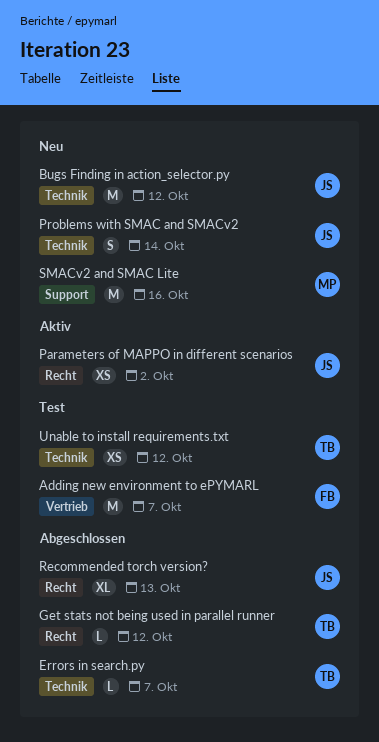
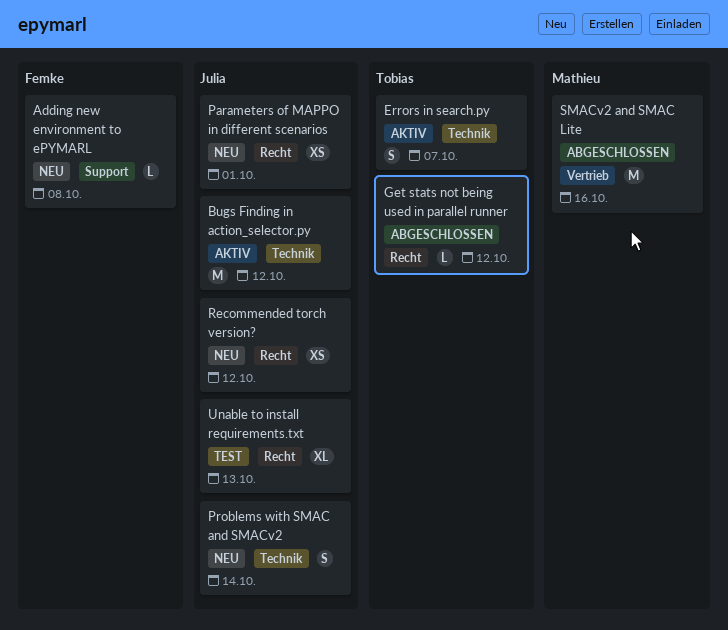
Adding new environment to ePYMARL, status: Test -> Neu
Adding new environment to ePYMARL, label: Vertrieb -> Support
Adding new environment to ePYMARL, estimate: M -> L
Adding new environment to ePYMARL, due: Oct 7 -> Oct 8
Bugs Finding in action_selector.py, status: Neu -> Aktiv
Errors in search.py, status: Abgeschlossen -> Aktiv
Errors in search.py, estimate: L -> S
Parameters of MAPPO in different scenarios, status: Aktiv -> Neu
Parameters of MAPPO in different scenarios, due: Oct 2 -> Oct 1
Recommended torch version?, status: Abgeschlossen -> Neu
Recommended torch version?, estimate: XL -> XS
Recommended torch version?, due: Oct 13 -> Oct 12
SMACv2 and SMAC Lite, status: Neu -> Abgeschlossen
SMACv2 and SMAC Lite, label: Support -> Vertrieb
Unable to install requirements.txt, owner: Tobias -> Julia
Unable to install requirements.txt, label: Technik -> Recht
Unable to install requirements.txt, estimate: XS -> XL
Unable to install requirements.txt, due: Oct 12 -> Oct 13

